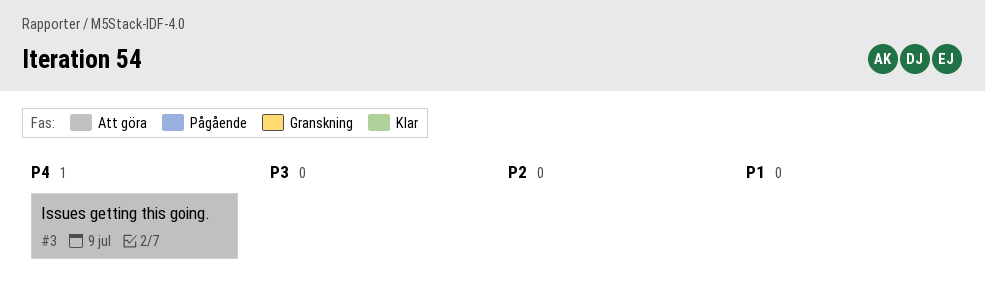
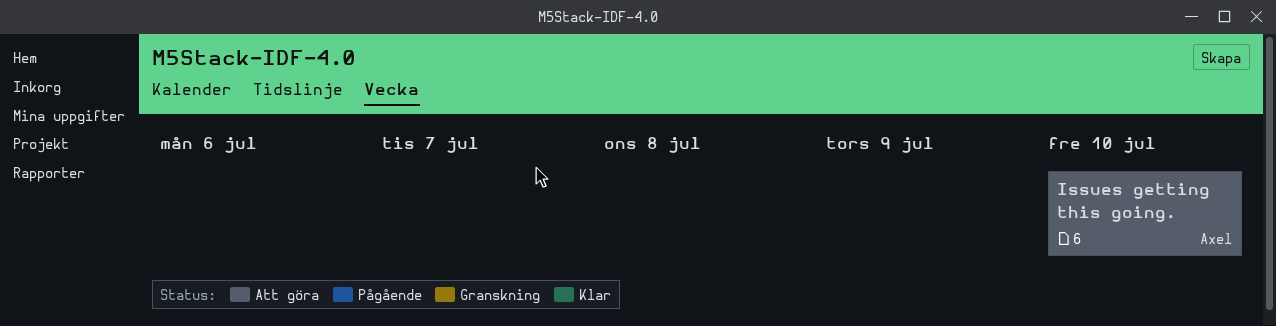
Issues getting this going., due: Jul 9 -> Jul 10

